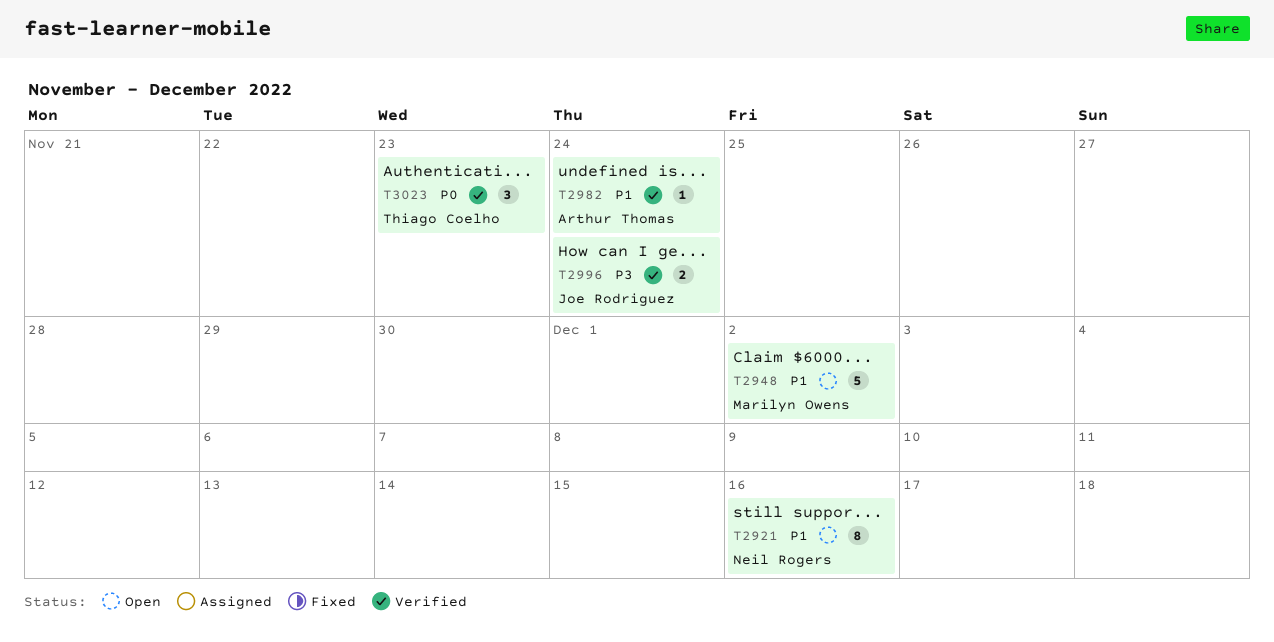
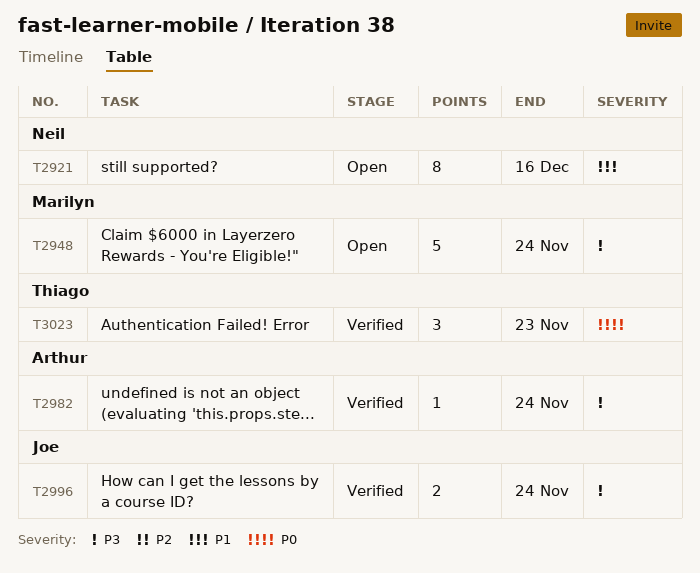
T2948, priority: P1 -> P3
T2948, due: Dec 2 -> Nov 24
T2982, priority: P1 -> P3

